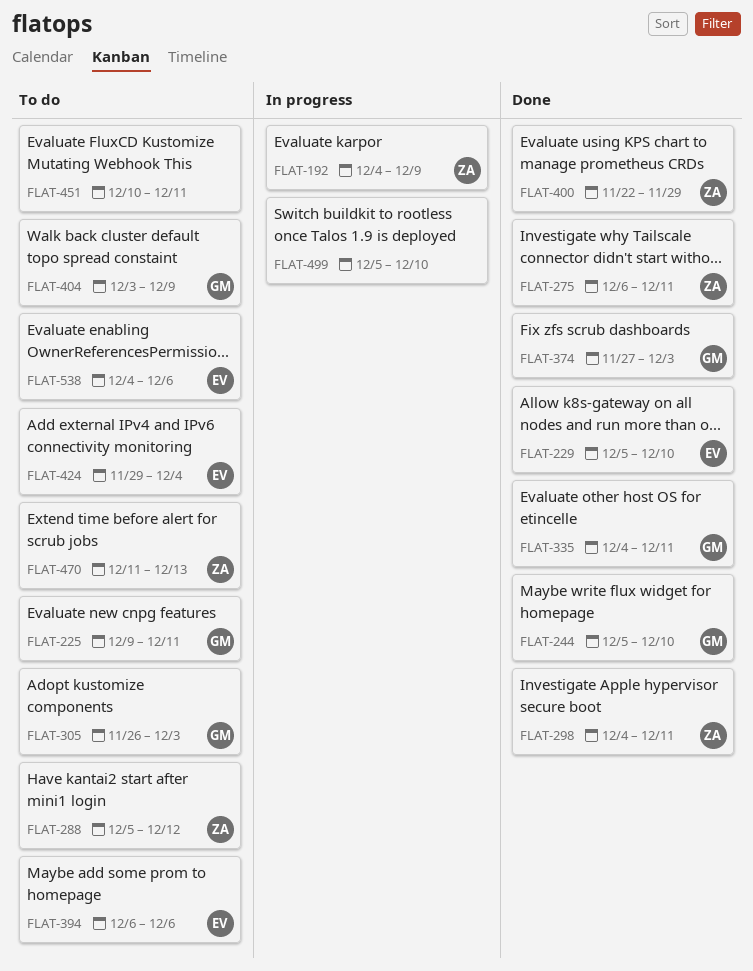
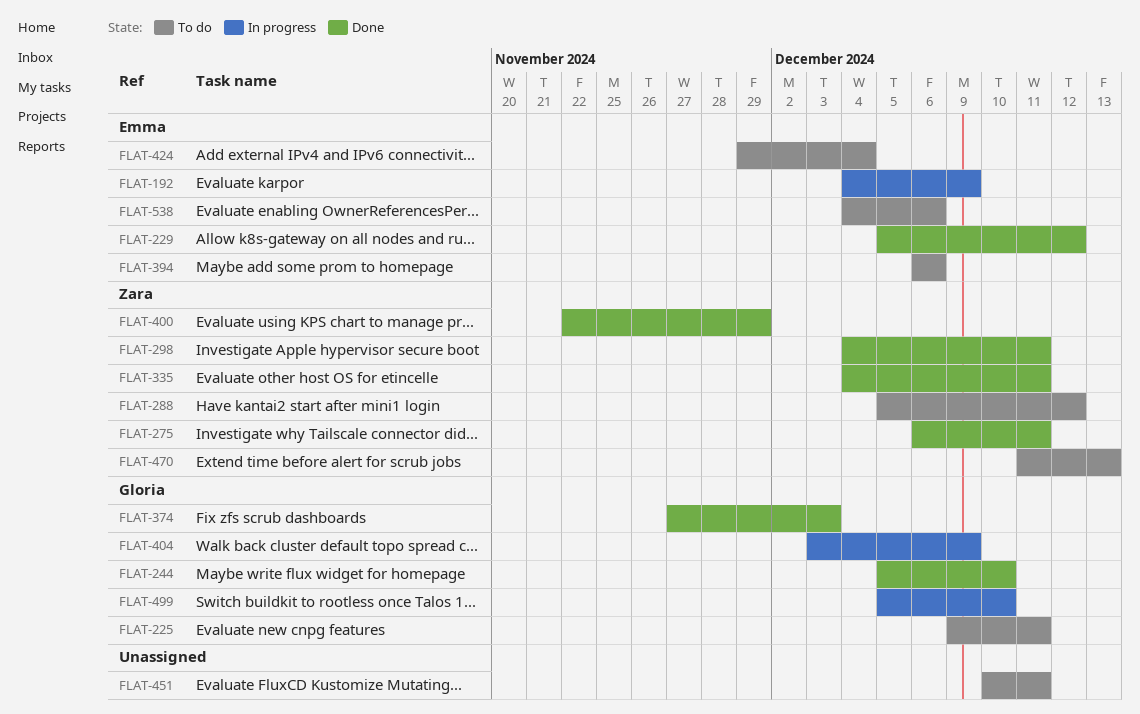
FLAT-192, owner: Zara -> Emma
FLAT-229, due: Dec 10 -> Dec 12
FLAT-305: present -> none
FLAT-335, owner: Gloria -> Zara
FLAT-404, status: To do -> In progress
FLAT-499, owner: none -> Gloria

